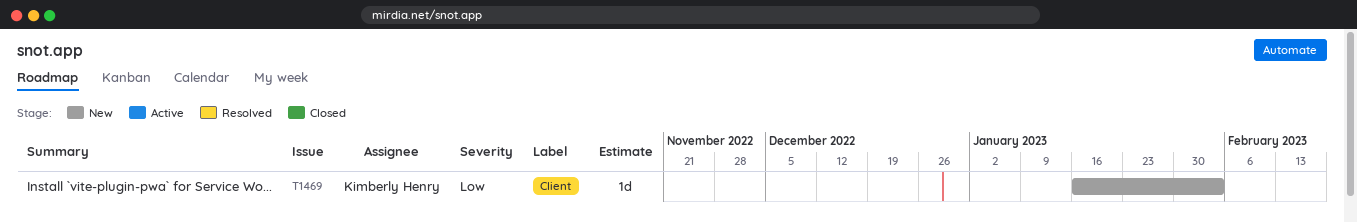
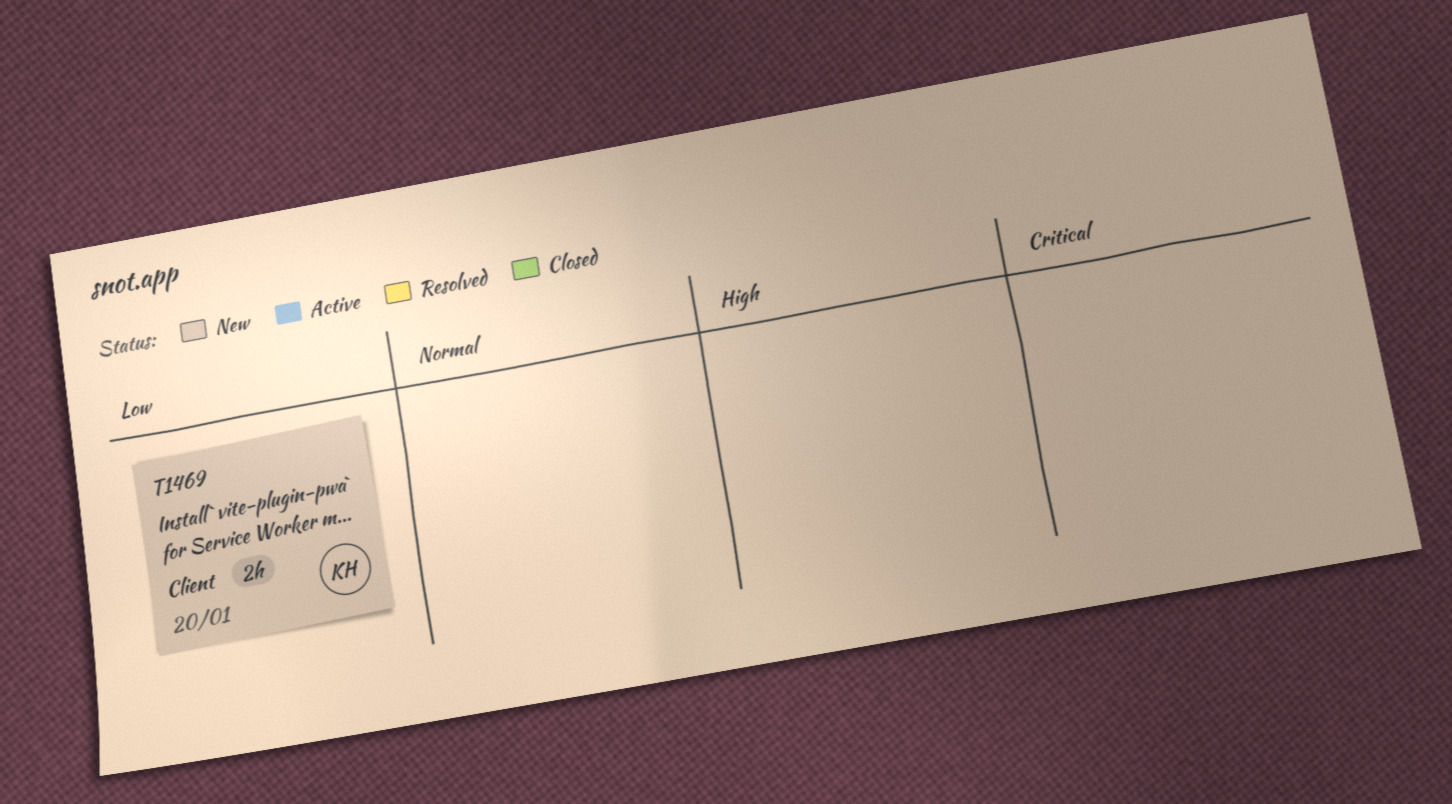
T1469, estimate: 1d -> 2h
T1469, due: Feb 3 -> Jan 20

